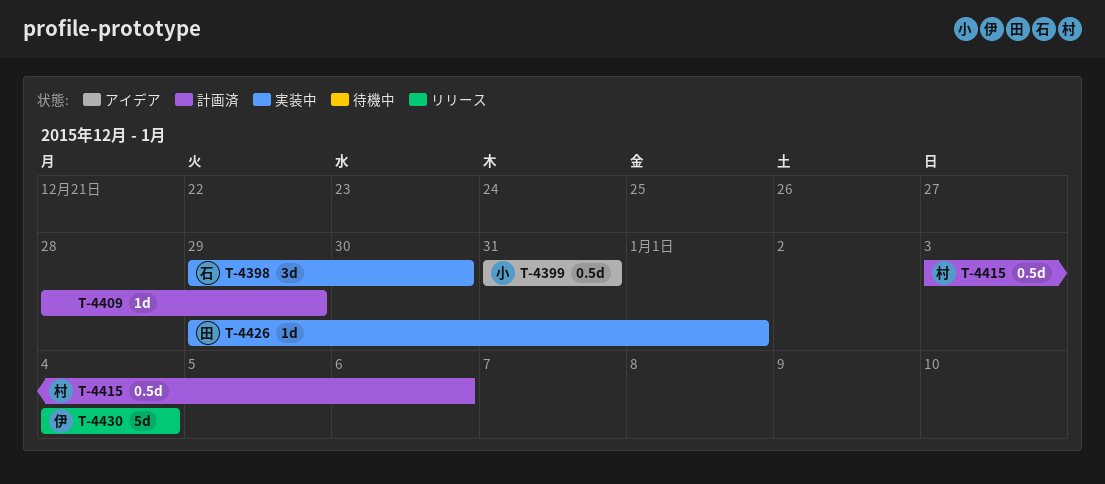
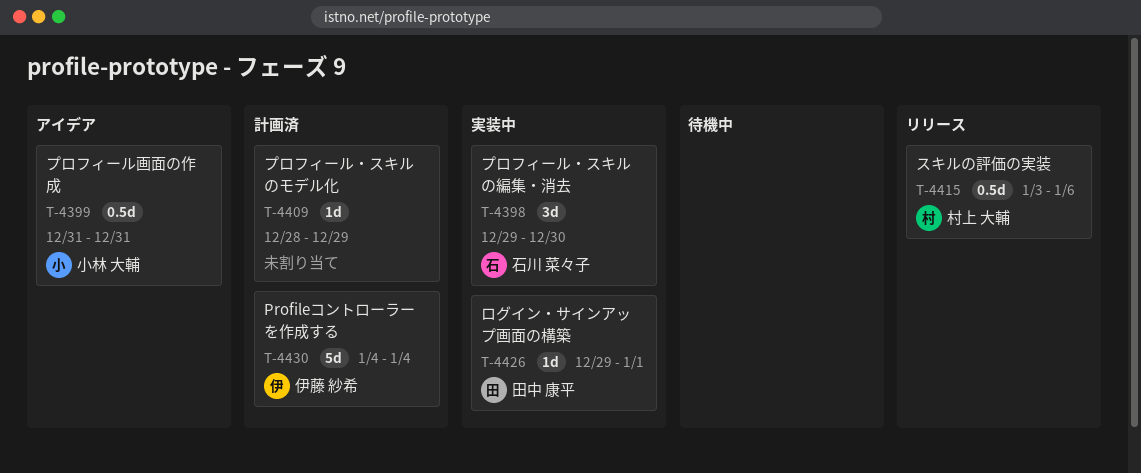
T-4415, status: 計画済 -> リリース
T-4430, status: リリース -> 計画済

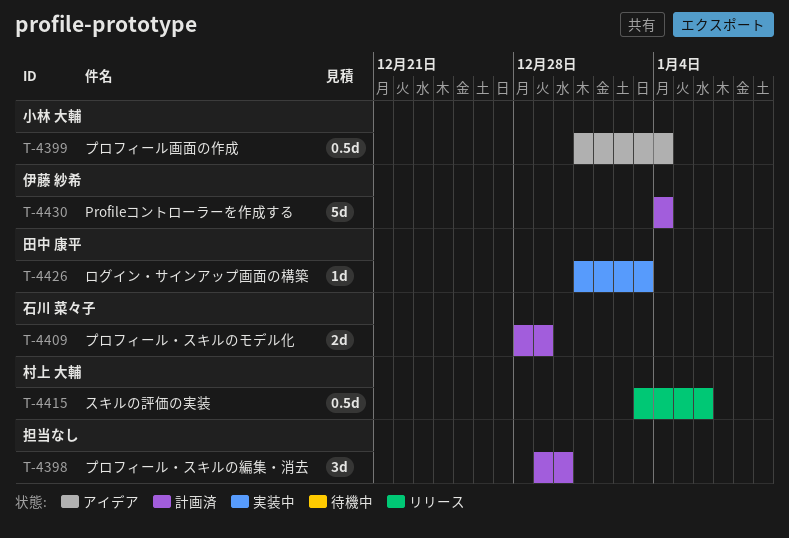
T-4398, status: 実装中 -> 計画済
T-4398, owner: 石川 菜々子 -> none
T-4399, due: Dec 31 -> Jan 4
T-4409, owner: none -> 石川 菜々子
T-4409, estimate: 1d -> 2d
T-4426, start: Dec 29 -> Dec 31
T-4426, due: Jan 1 -> Jan 3

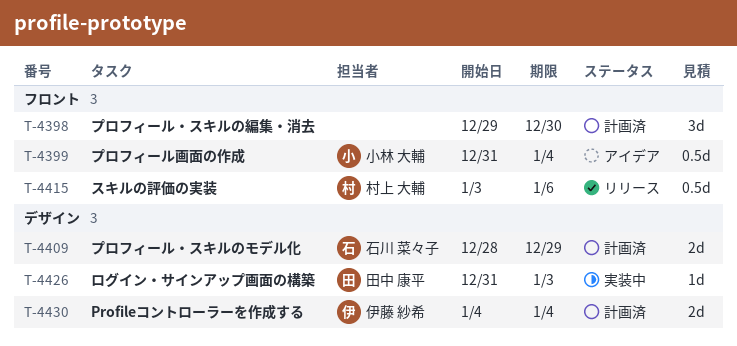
T-4430, estimate: 5d -> 2d

